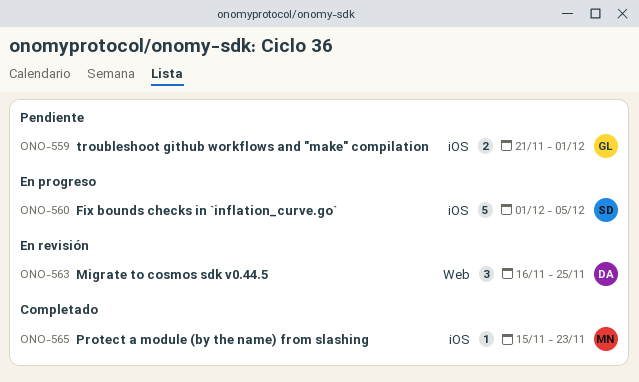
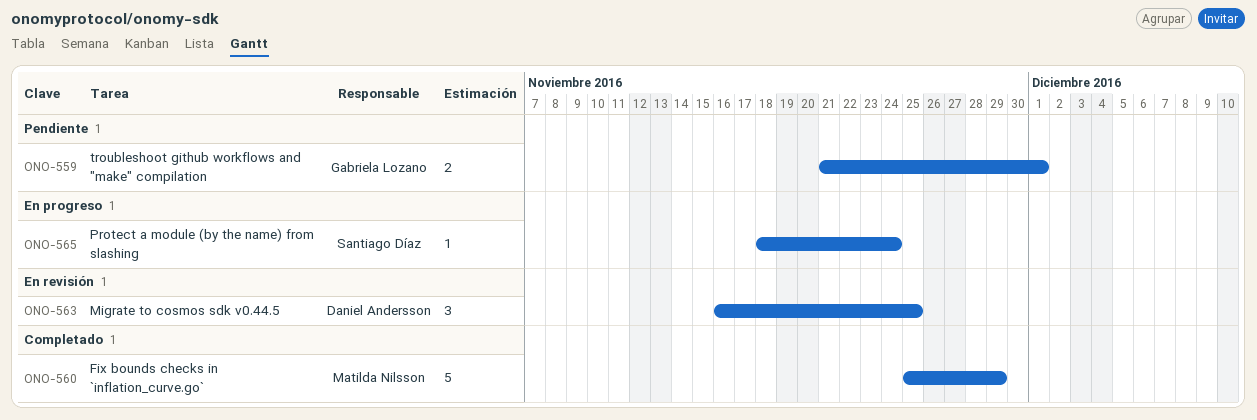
ONO-560, status: En progreso -> Completado
ONO-560, owner: Santiago Díaz -> Matilda Nilsson
ONO-560, start: Dec 1 -> Nov 25
ONO-560, due: Dec 5 -> Nov 29
ONO-565, status: Completado -> En progreso
ONO-565, owner: Matilda Nilsson -> Santiago Díaz
ONO-565, start: Nov 15 -> Nov 18
ONO-565, due: Nov 23 -> Nov 24

